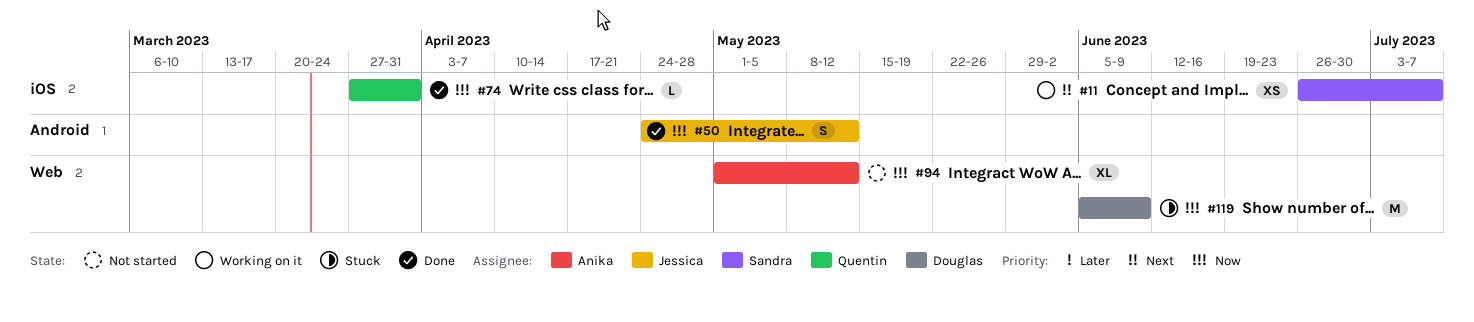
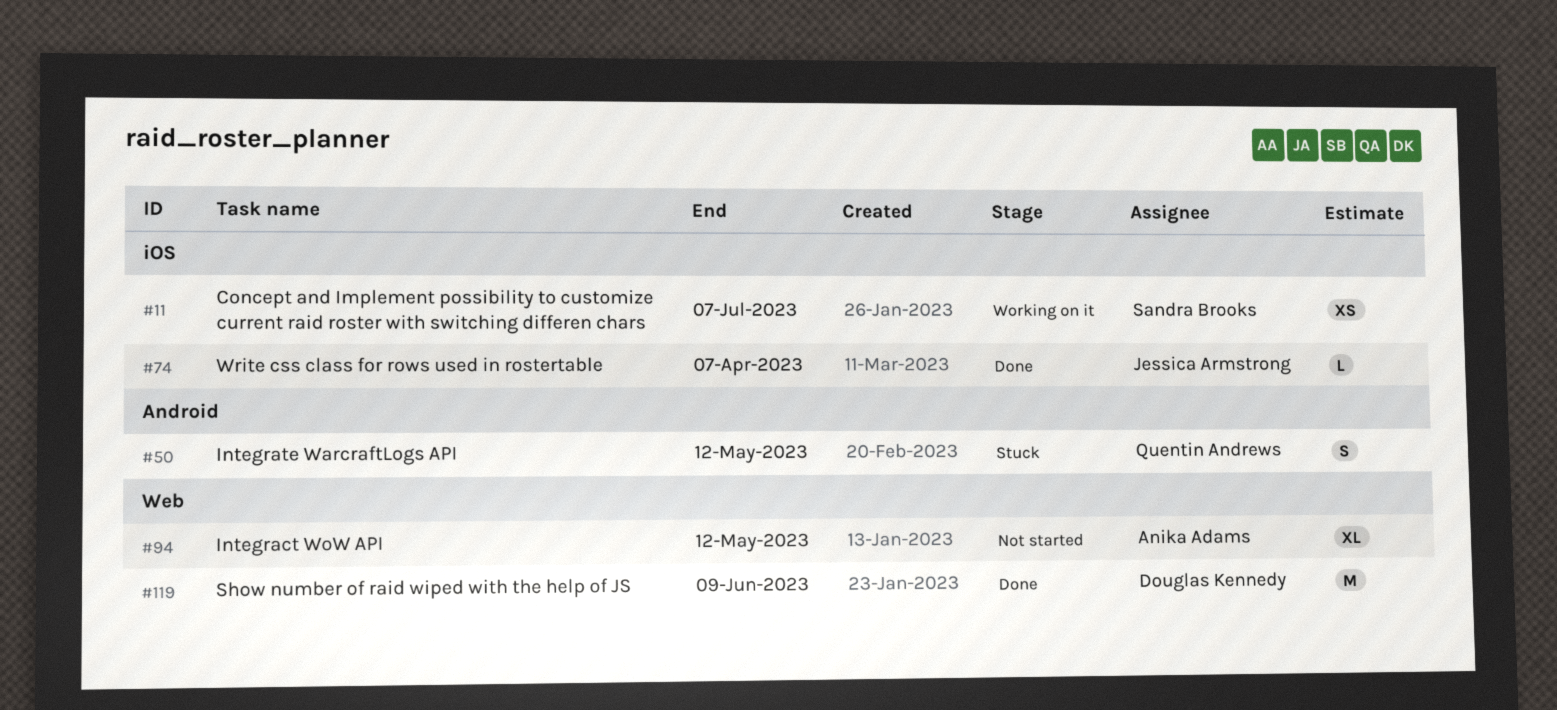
#50, status: Done -> Stuck
#50, owner: Jessica Armstrong -> Quentin Andrews
#74, owner: Quentin Andrews -> Jessica Armstrong
#74, due: Mar 31 -> Apr 7
#119, status: Stuck -> Done

